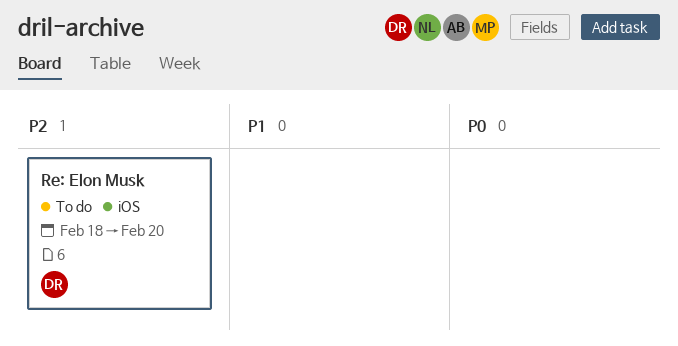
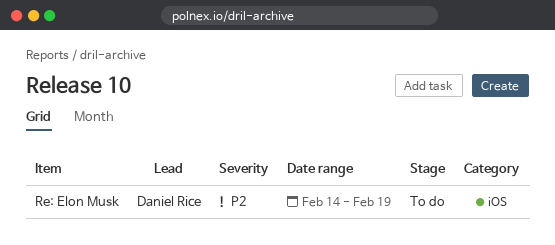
Re: Elon Musk, start: Feb 18 -> Feb 14
Re: Elon Musk, due: Feb 20 -> Feb 19

